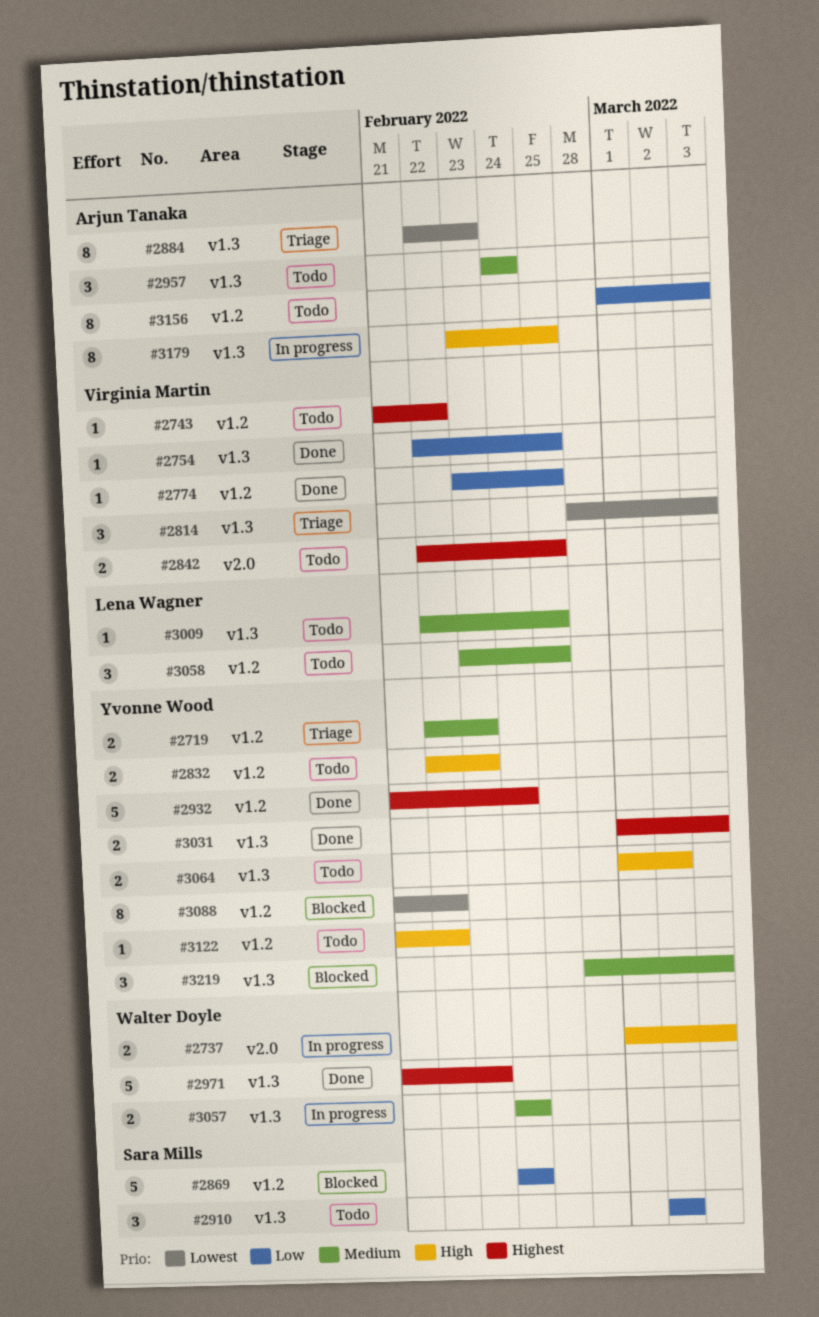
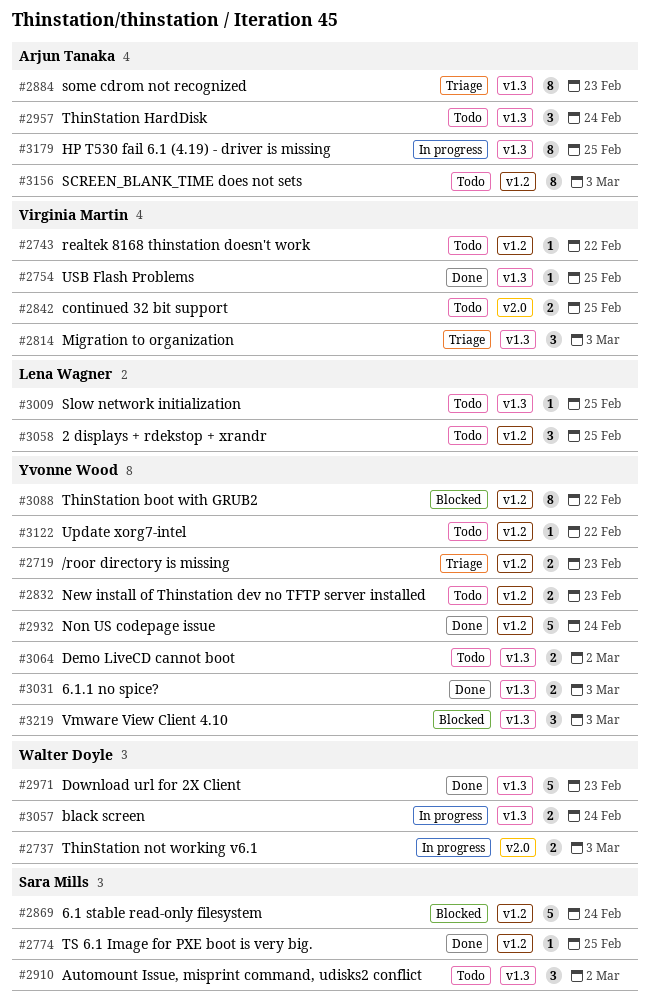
#2774, owner: Virginia Martin -> Sara Mills

